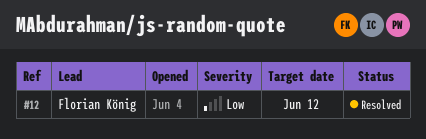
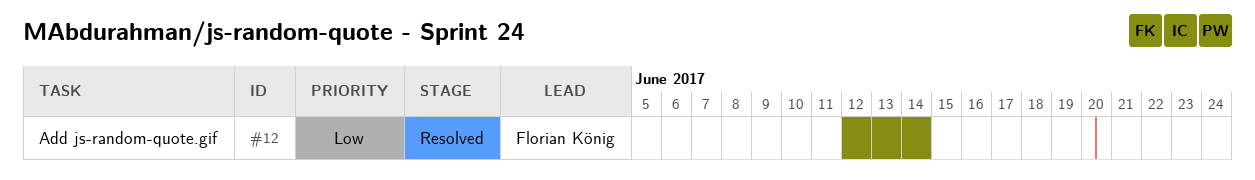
#12, due: Jun 12 -> Jun 14

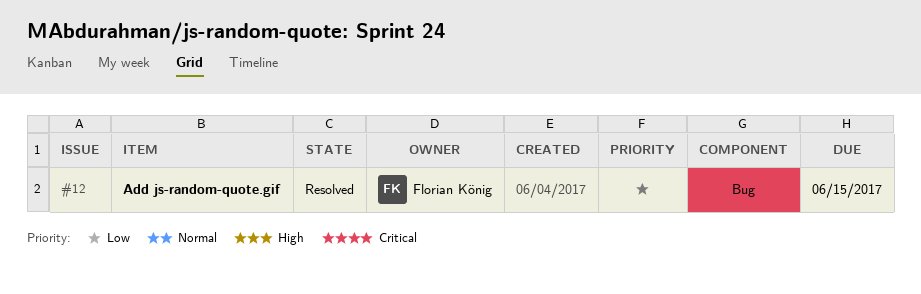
#12, due: Jun 14 -> Jun 15

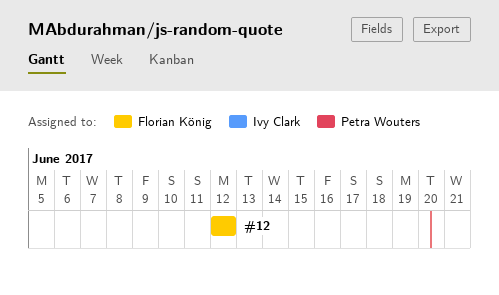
#12, due: Jun 15 -> Jun 12

